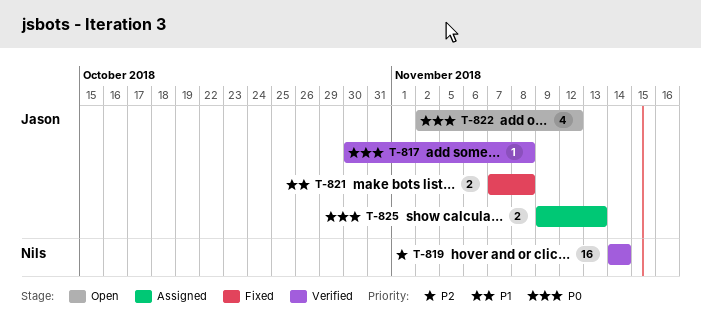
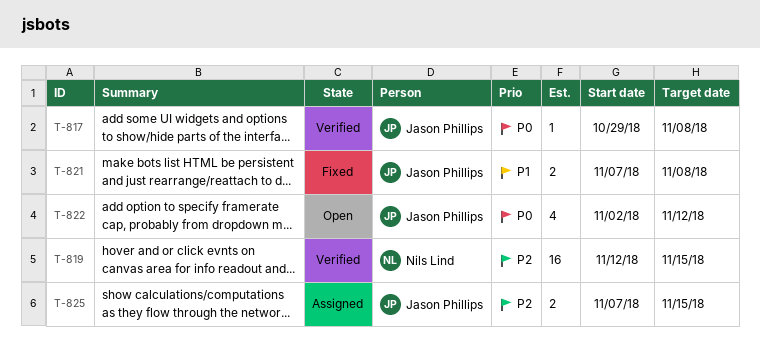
T-817, start: Oct 30 -> Oct 29
T-819, start: Nov 14 -> Nov 12
T-819, due: Nov 14 -> Nov 15
T-825, priority: P0 -> P2
T-825, start: Nov 9 -> Nov 7
T-825, due: Nov 13 -> Nov 15

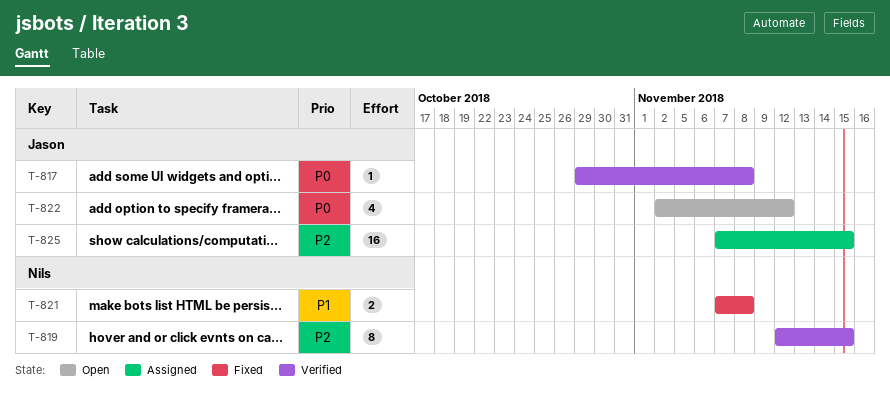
T-819, estimate: 16 -> 8
T-821, owner: Jason Phillips -> Nils Lind
T-825, estimate: 2 -> 16

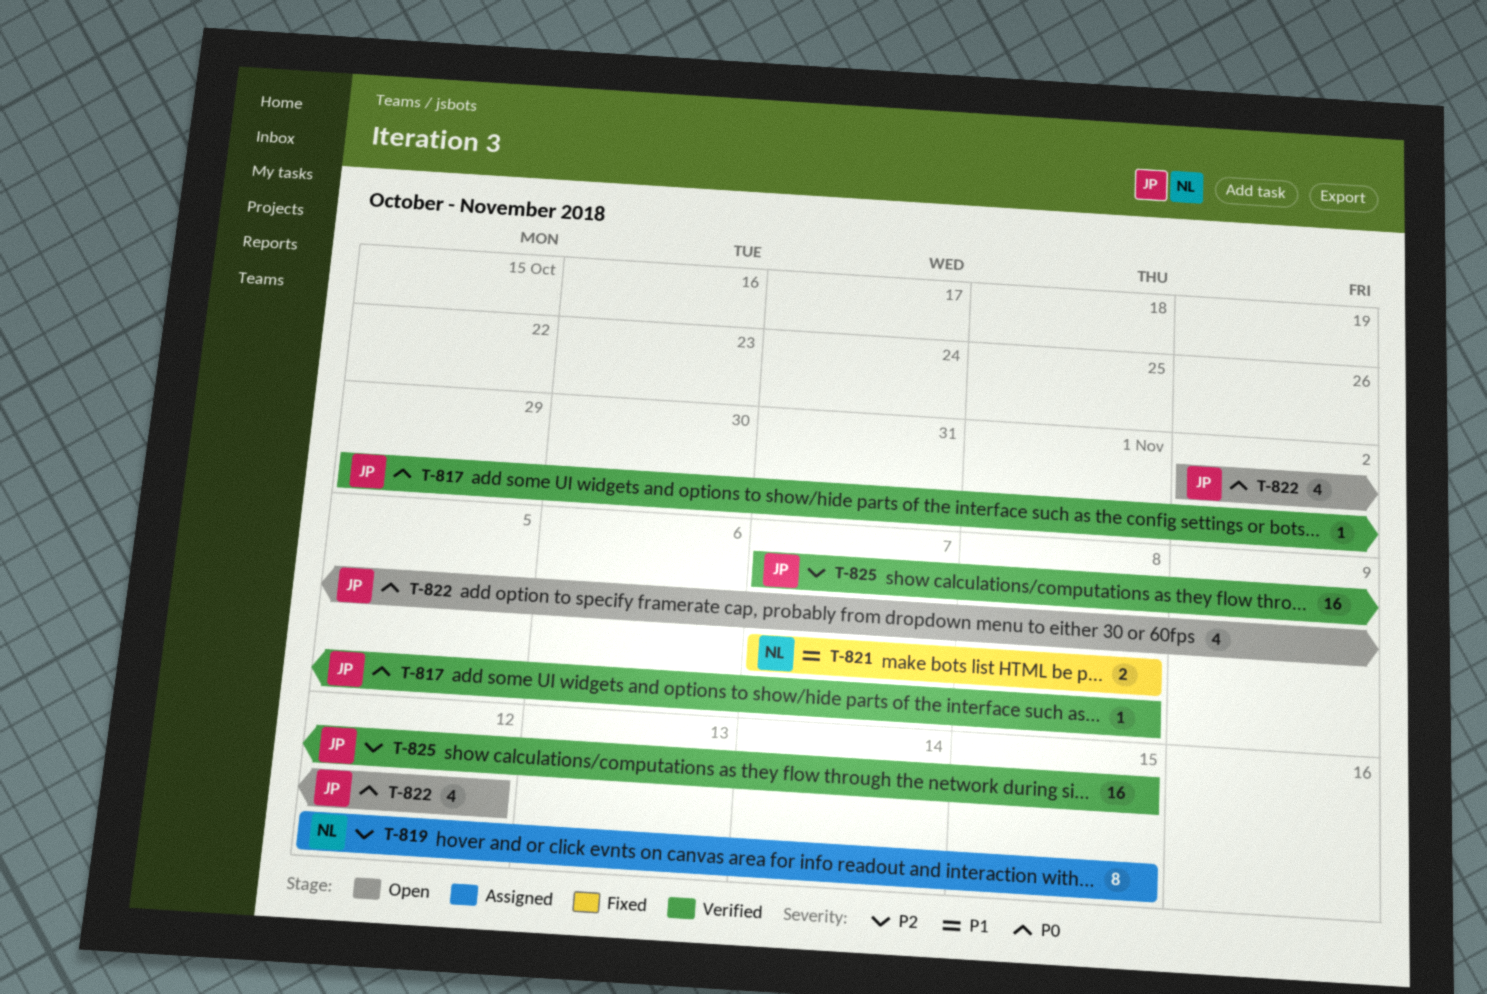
T-819, status: Verified -> Assigned
T-825, status: Assigned -> Verified

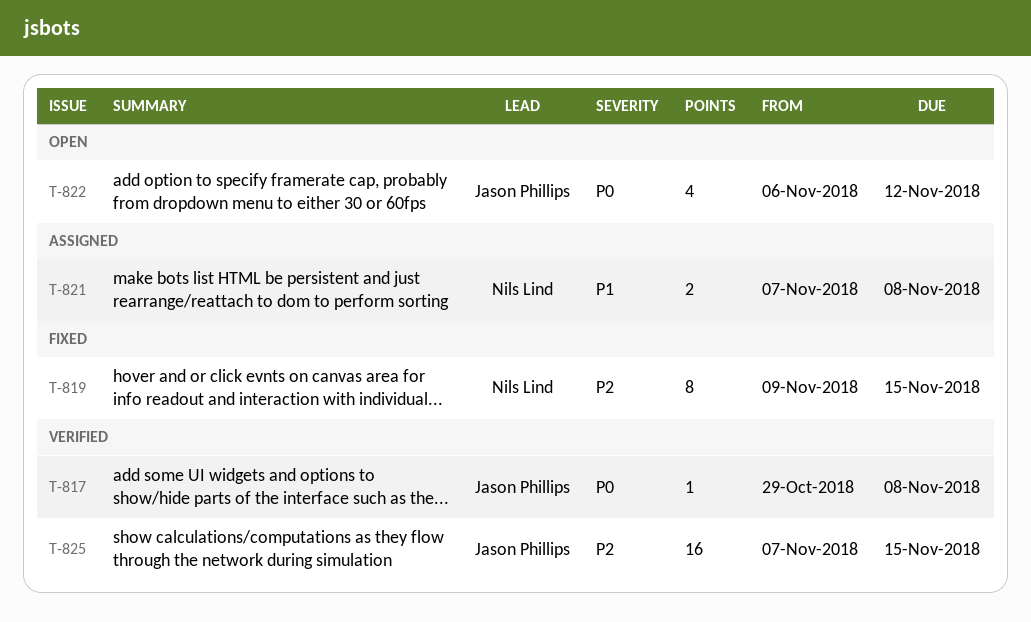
T-819, status: Assigned -> Fixed
T-819, start: Nov 12 -> Nov 9
T-821, status: Fixed -> Assigned
T-822, start: Nov 2 -> Nov 6

